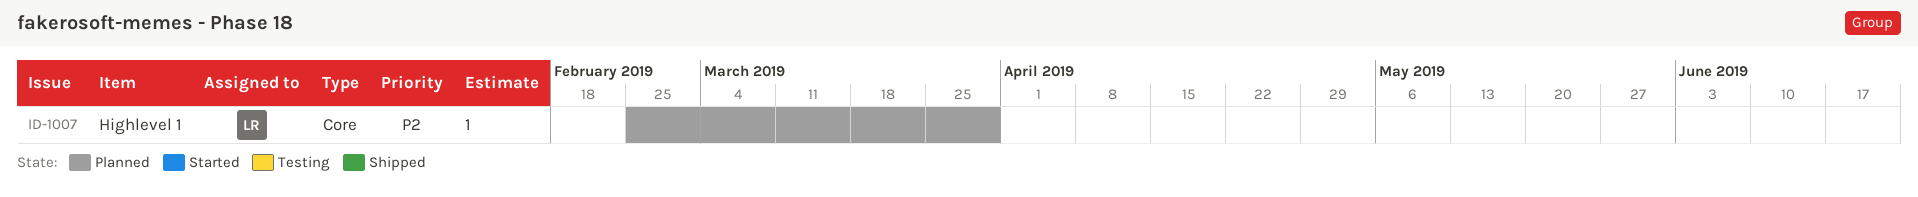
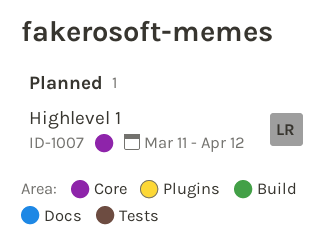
ID-1007, start: Feb 25 -> Mar 11
ID-1007, due: Mar 29 -> Apr 12

